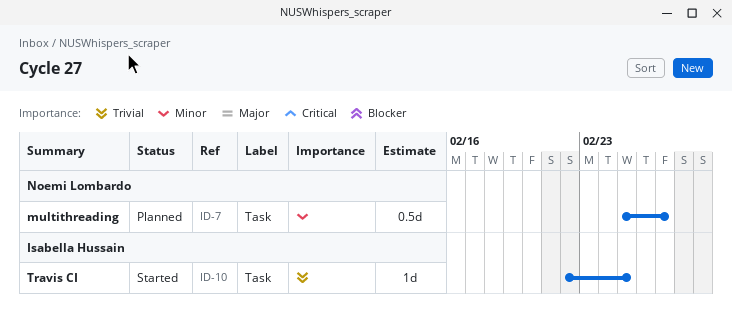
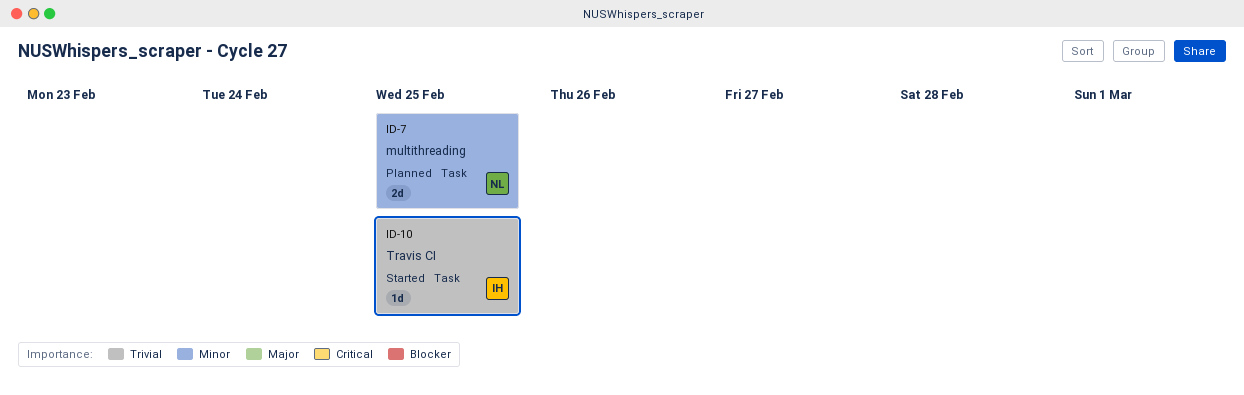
ID-7, estimate: 0.5d -> 2d
ID-7, due: Feb 27 -> Feb 25

